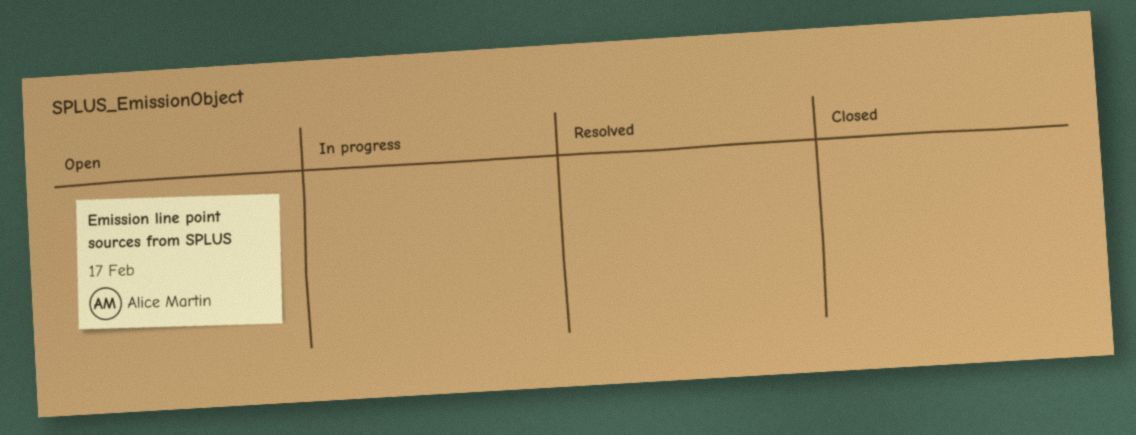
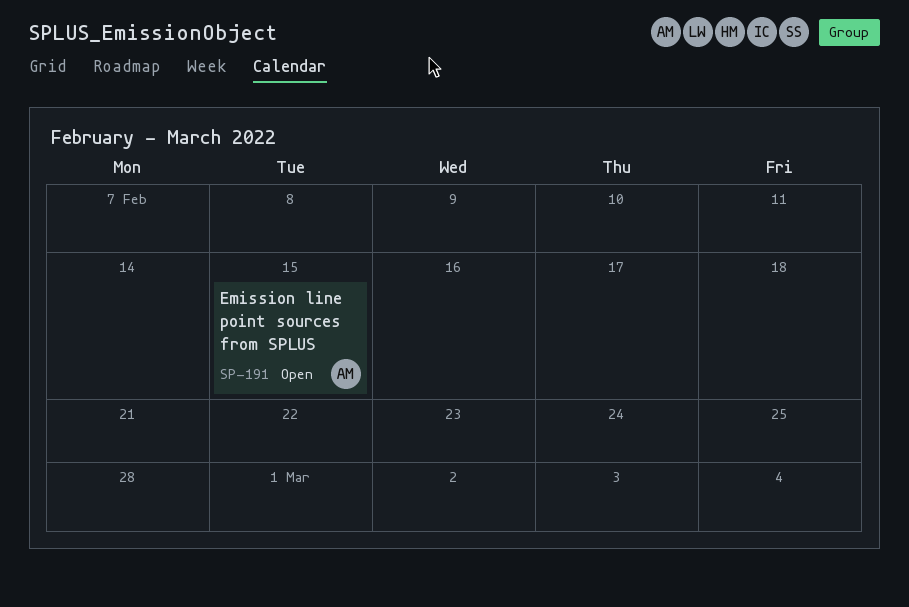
Emission line point sources from SPLUS, due: Feb 17 -> Feb 15

